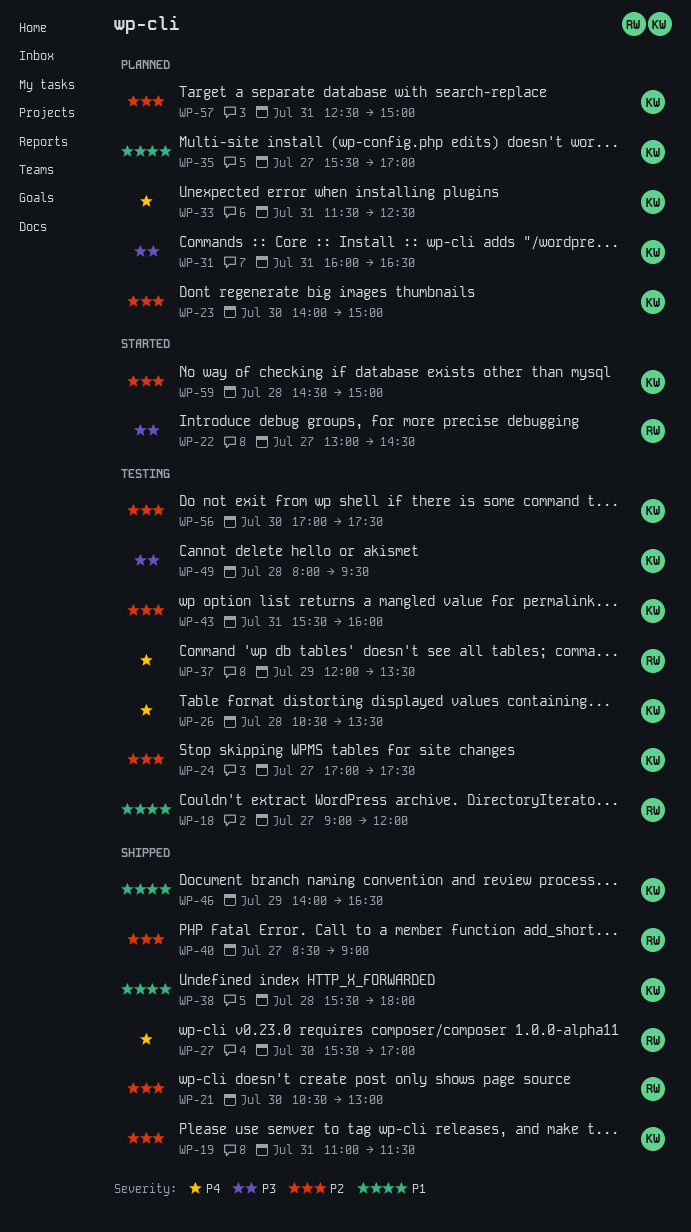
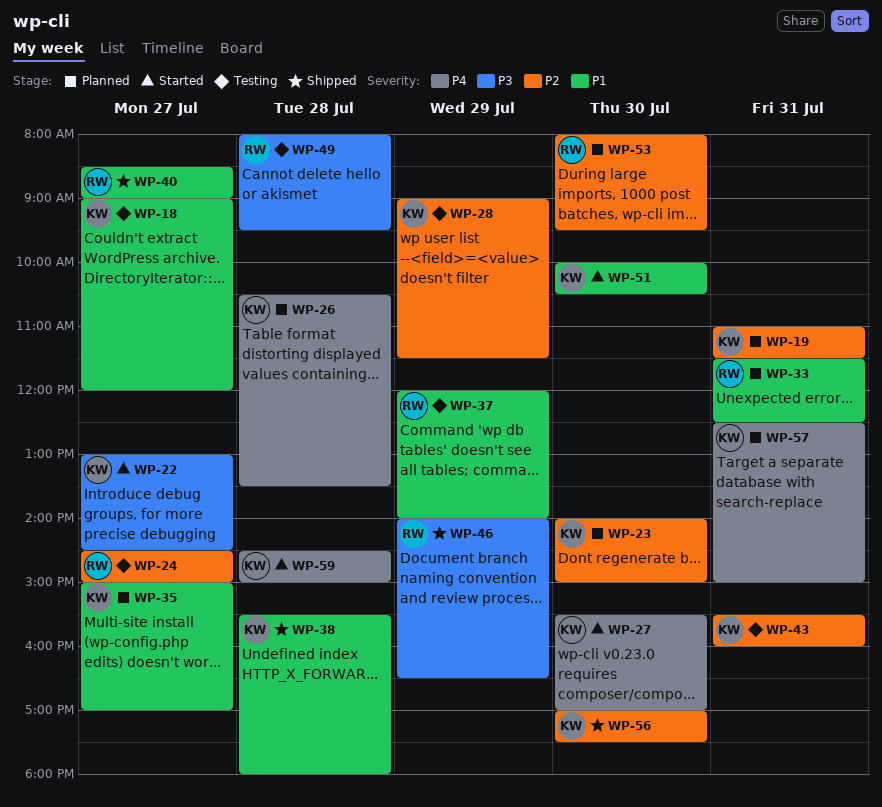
WP-18, owner: RW -> KW
WP-19, status: Shipped -> Planned
WP-21: present -> none
WP-22, owner: RW -> KW
WP-24, owner: KW -> RW
WP-24, begins: 17:00 -> 14:30
WP-24, ends: 17:30 -> 15:00
WP-26, status: Testing -> Planned
WP-27, status: Shipped -> Started
WP-27, owner: RW -> KW
WP-28: none -> present
WP-31: present -> none
WP-33, owner: KW -> RW
WP-33, priority: P4 -> P1
WP-35, begins: 15:30 -> 15:00
WP-37, priority: P4 -> P1
WP-37, ends: 13:30 -> 14:00
WP-40, priority: P2 -> P1
WP-46, owner: KW -> RW
WP-46, priority: P1 -> P3
WP-49, owner: KW -> RW
WP-51: none -> present
WP-53: none -> present
WP-56, status: Testing -> Shipped
WP-57, priority: P2 -> P4
WP-59, priority: P2 -> P4

